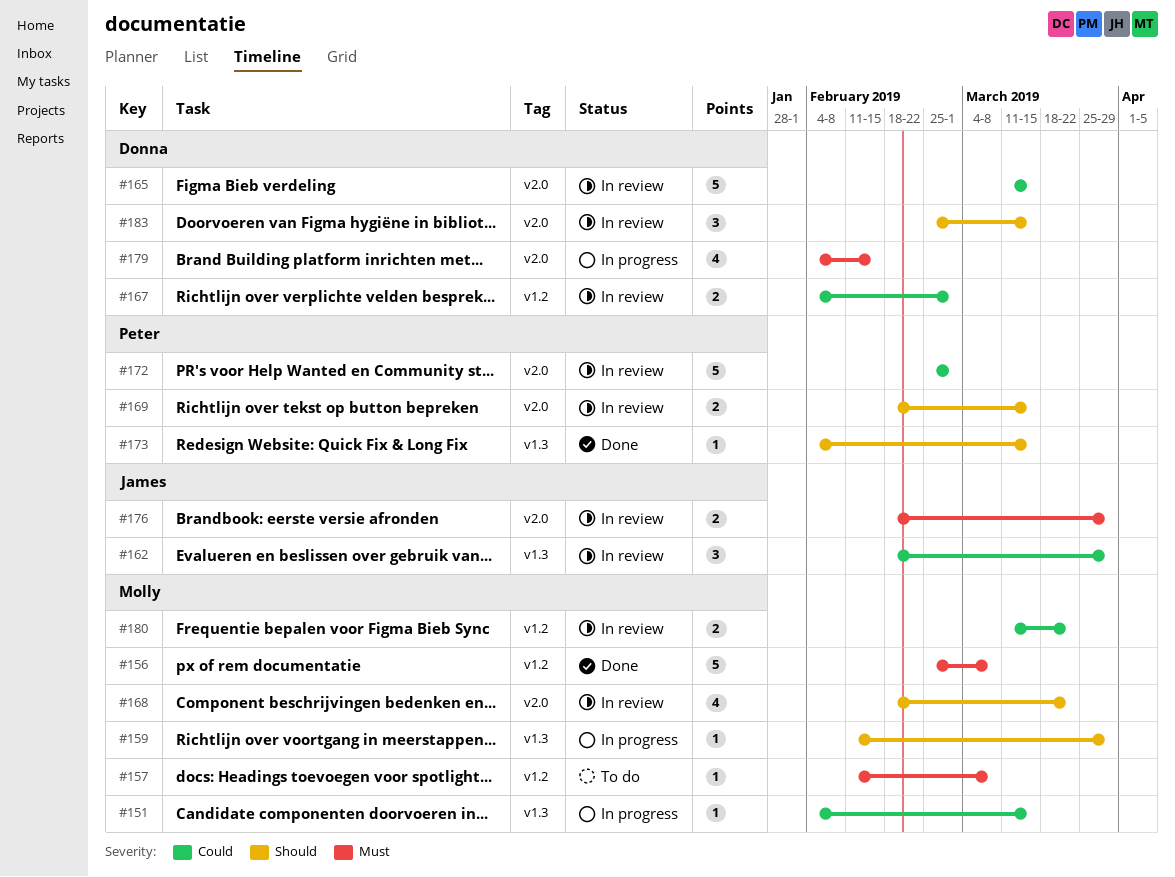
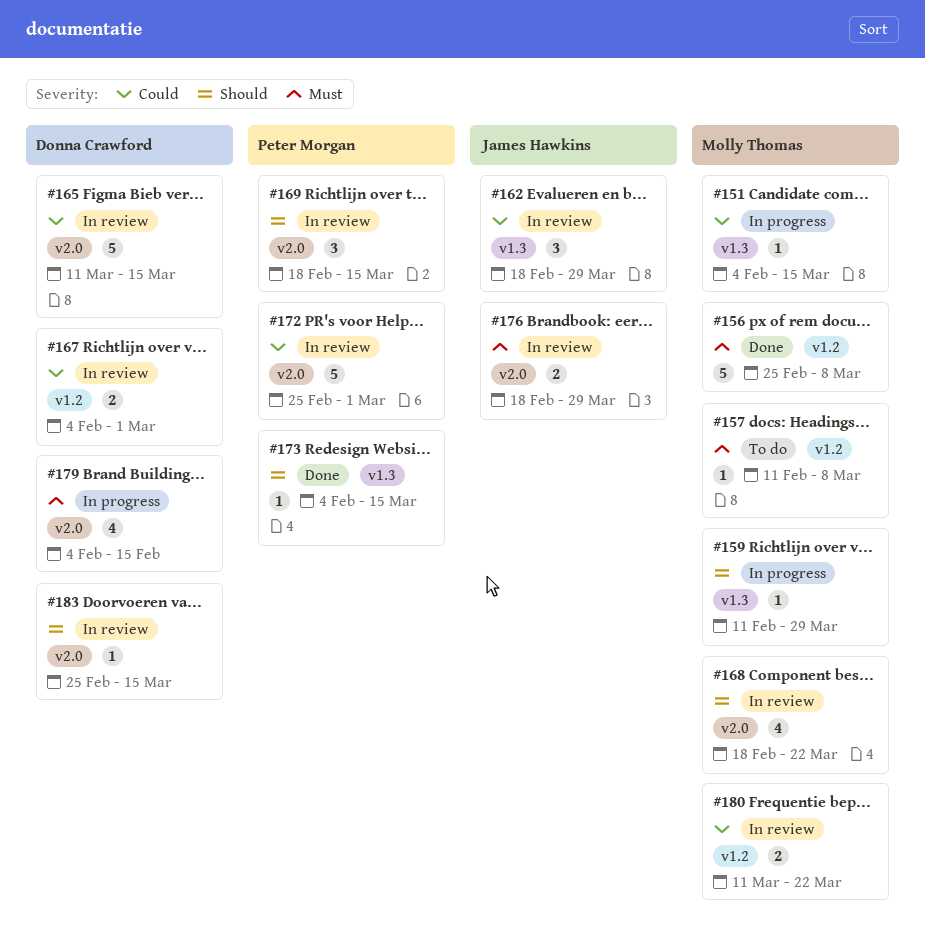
#169, estimate: 2 -> 3
#183, estimate: 3 -> 1

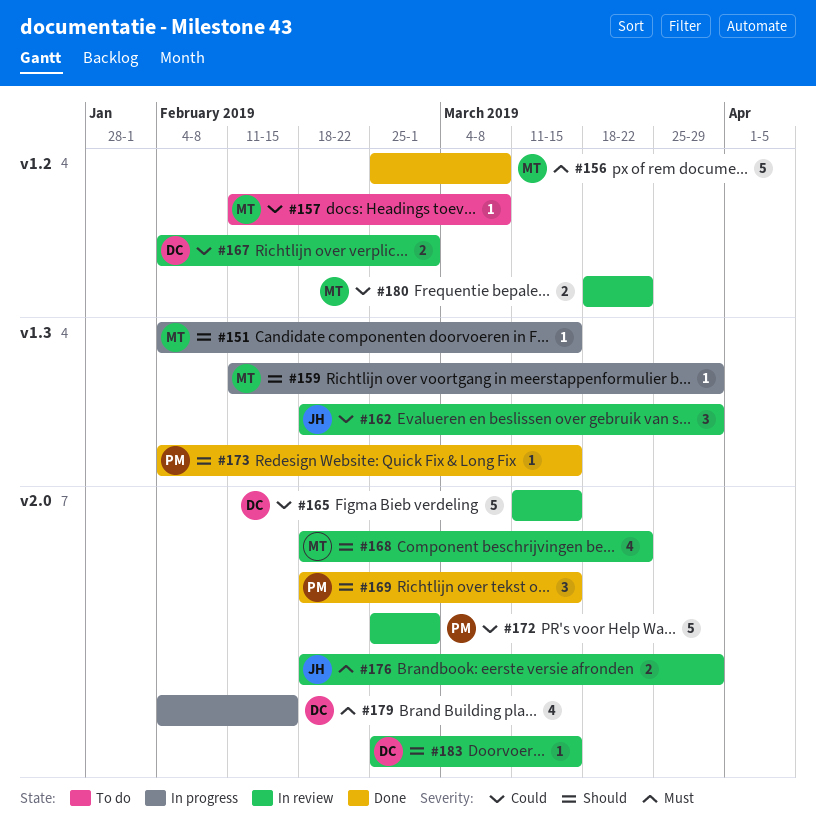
#151, priority: Could -> Should
#157, priority: Must -> Could
#169, status: In review -> Done
#180, start: Mar 11 -> Mar 18

